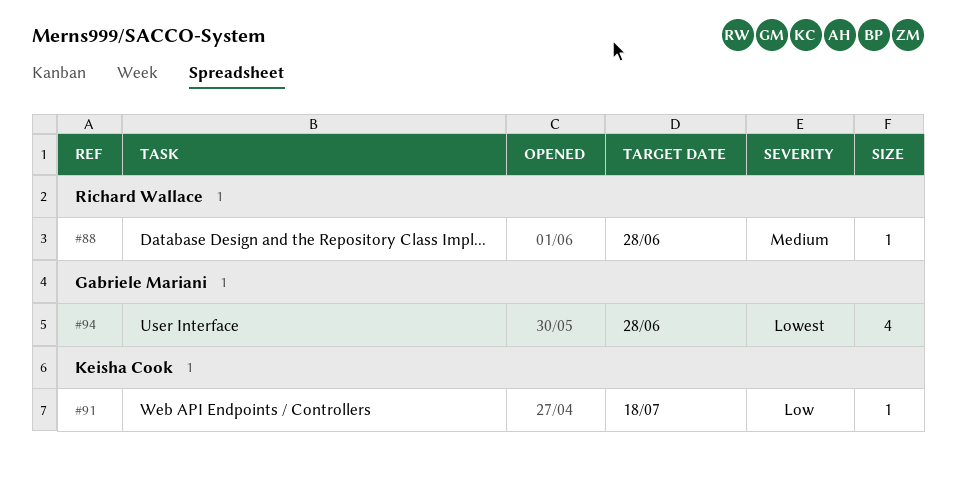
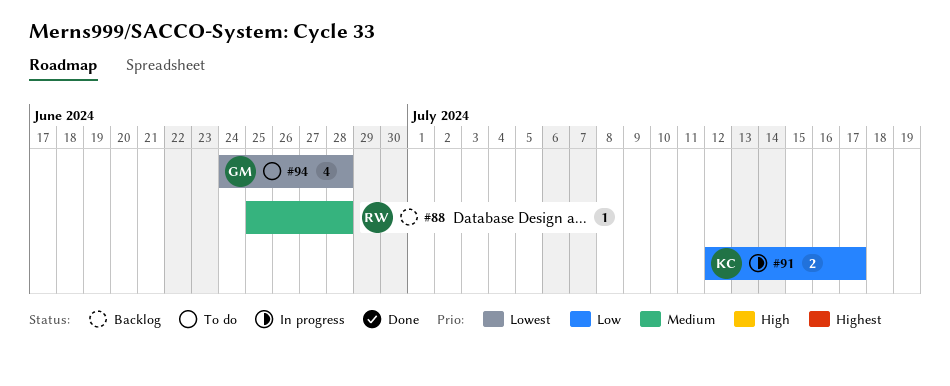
#91, estimate: 1 -> 2
#91, due: Jul 18 -> Jul 17

